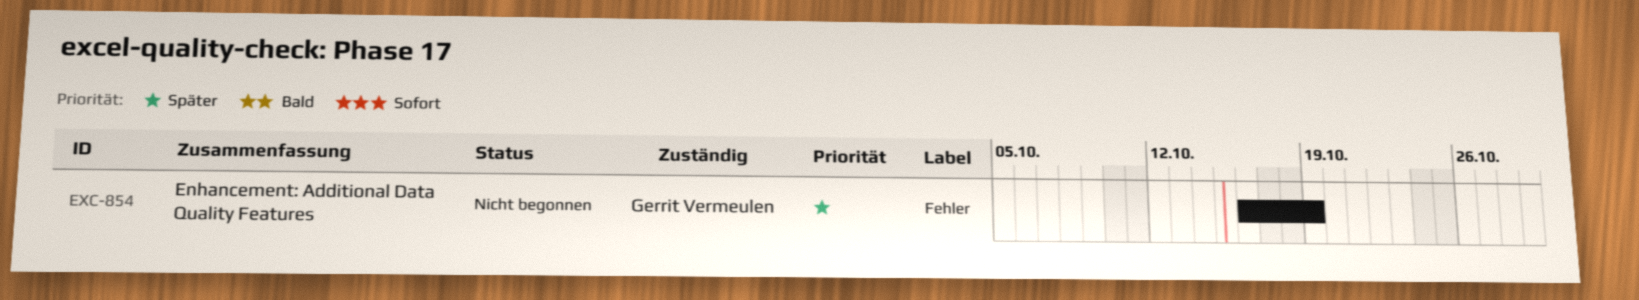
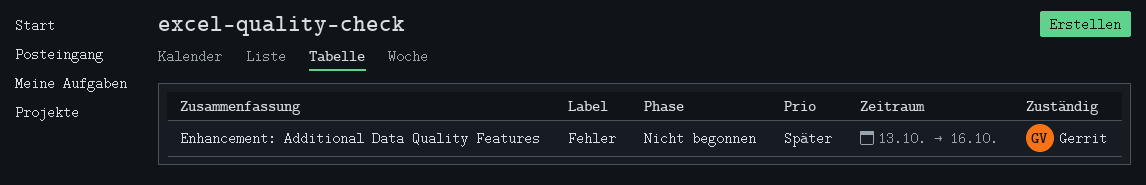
Enhancement: Additional Data Quality Features, start: Oct 16 -> Oct 13
Enhancement: Additional Data Quality Features, due: Oct 19 -> Oct 16

